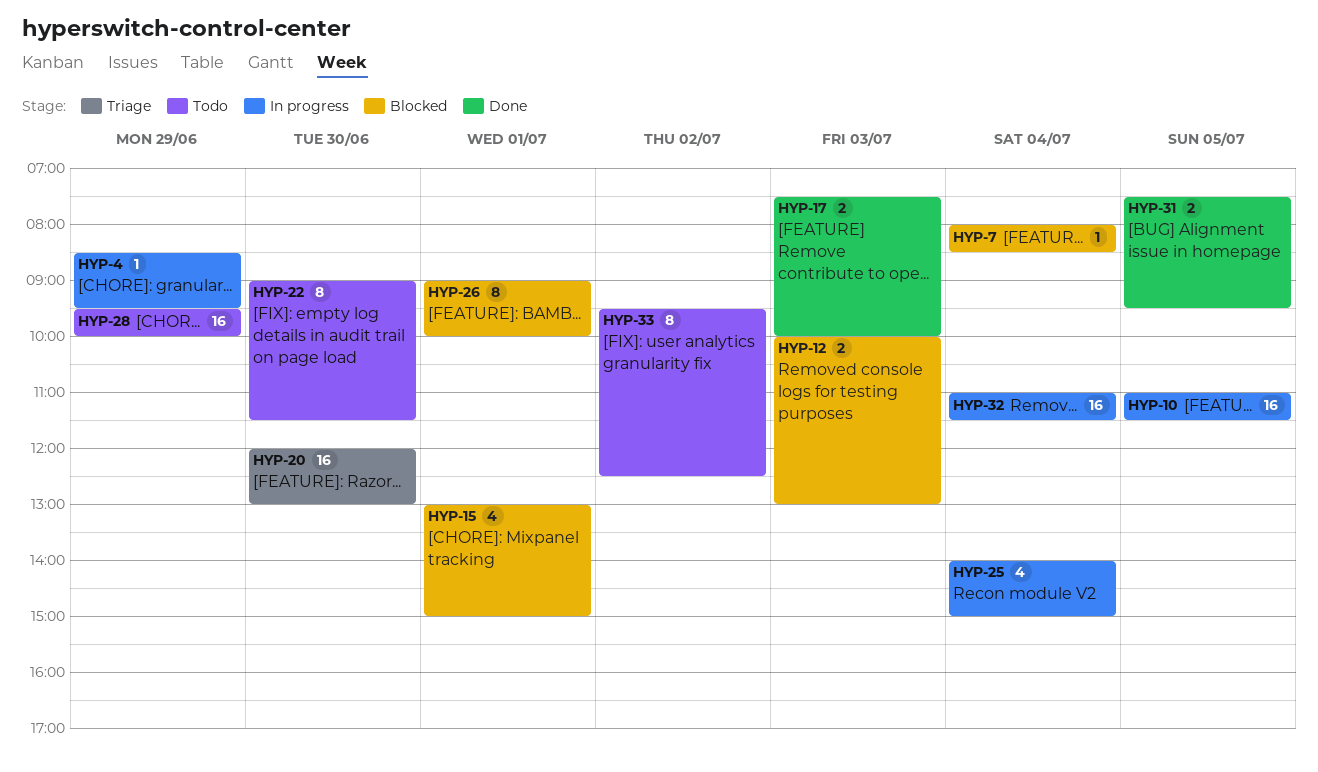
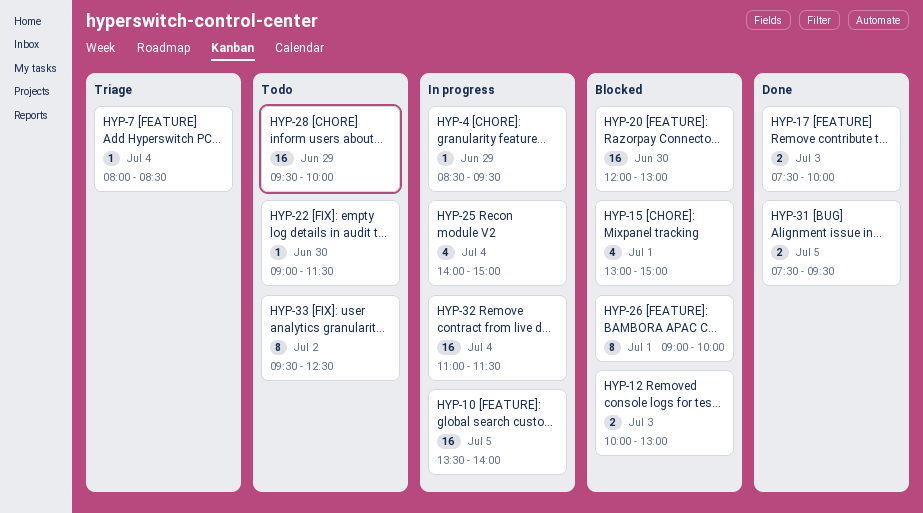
HYP-7, status: Blocked -> Triage
HYP-10, begins: 11:00 -> 13:30
HYP-10, ends: 11:30 -> 14:00
HYP-20, status: Triage -> Blocked
HYP-22, estimate: 8 -> 1

